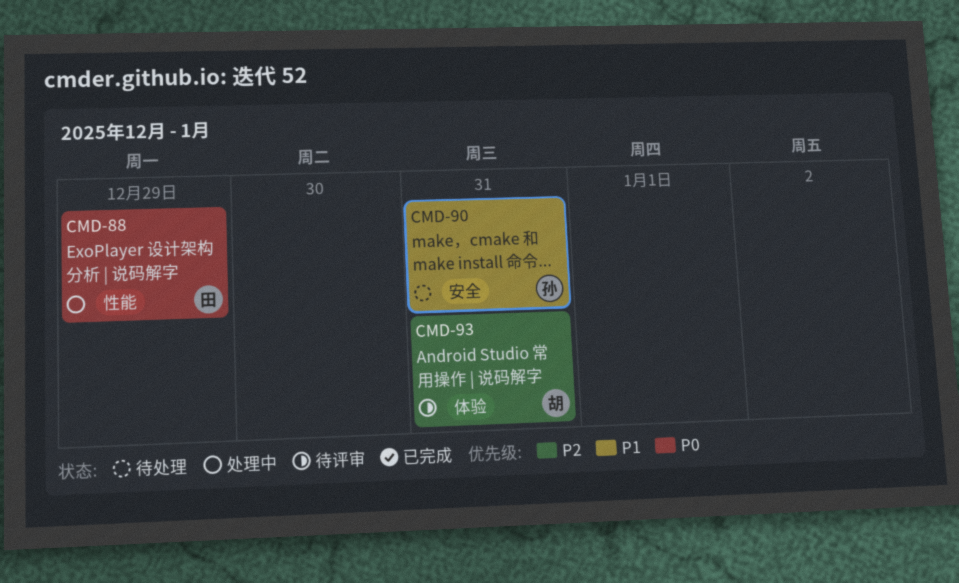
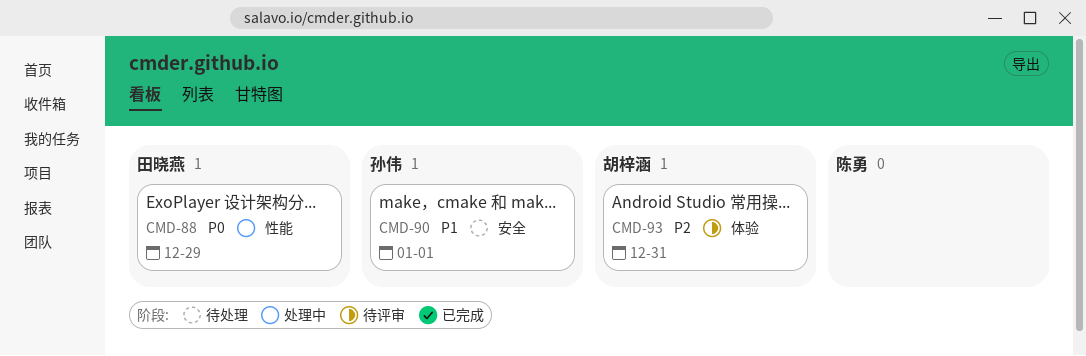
CMD-90, due: Dec 31 -> Jan 1

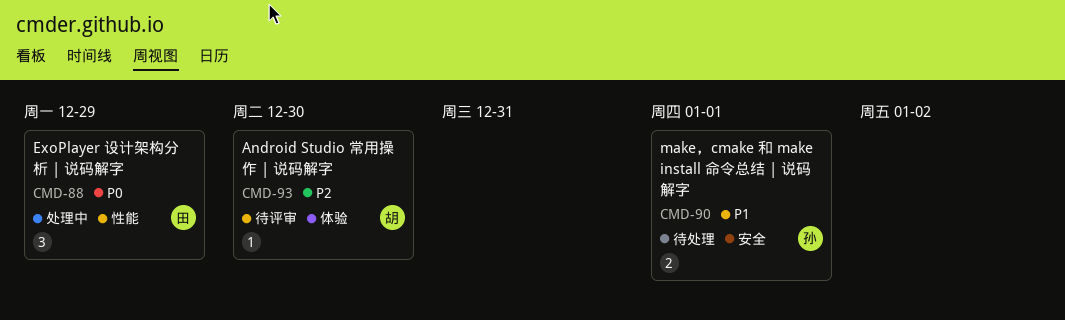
CMD-93, due: Dec 31 -> Dec 30

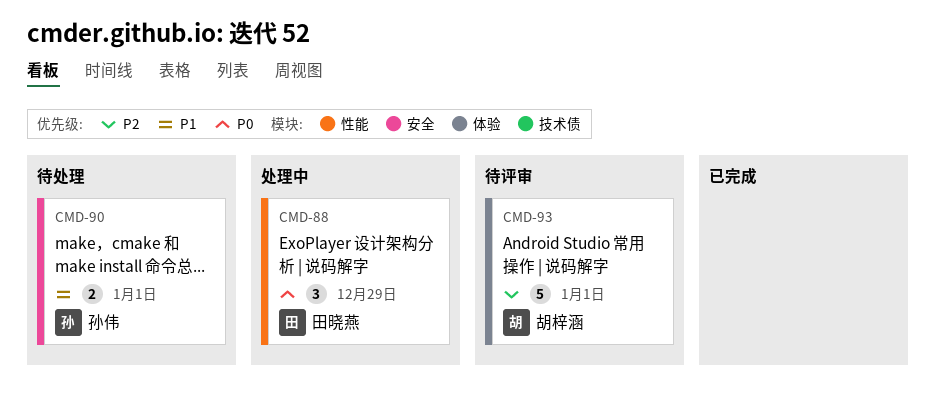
CMD-93, estimate: 1 -> 5
CMD-93, due: Dec 30 -> Jan 1

